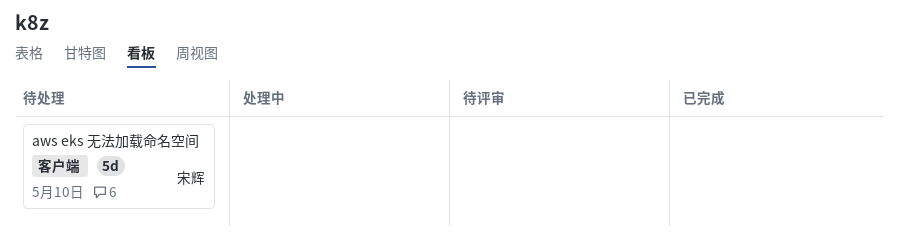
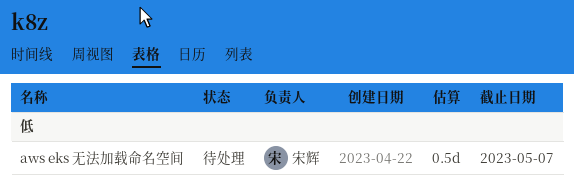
aws eks 无法加载命名空间, estimate: 5d -> 0.5d
aws eks 无法加载命名空间, due: May 10 -> May 7

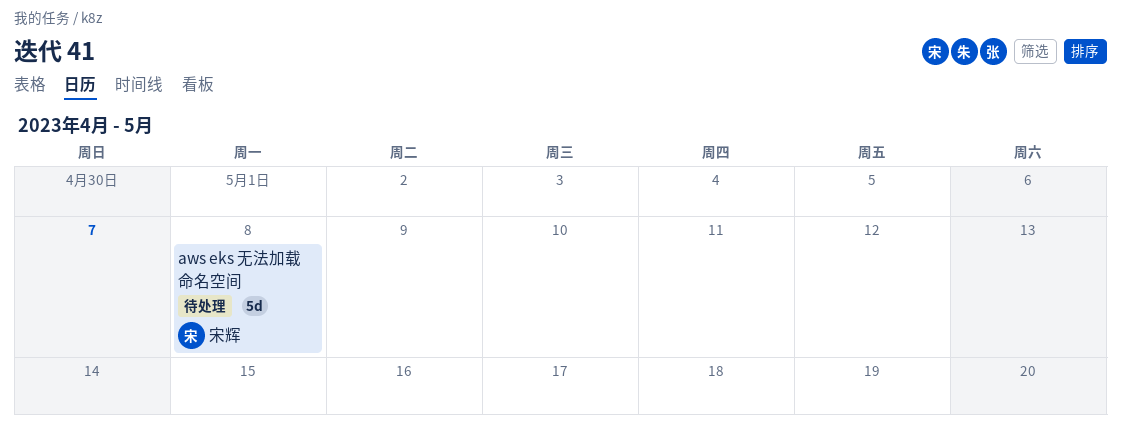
aws eks 无法加载命名空间, estimate: 0.5d -> 5d
aws eks 无法加载命名空间, due: May 7 -> May 8

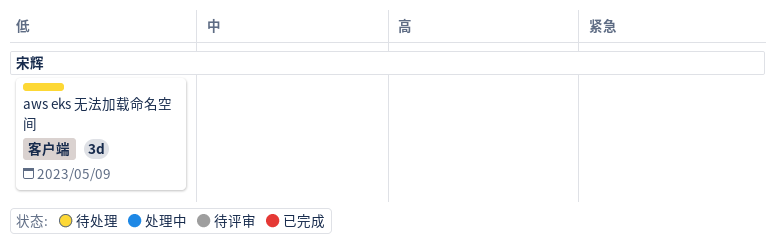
aws eks 无法加载命名空间, estimate: 5d -> 3d
aws eks 无法加载命名空间, due: May 8 -> May 9

